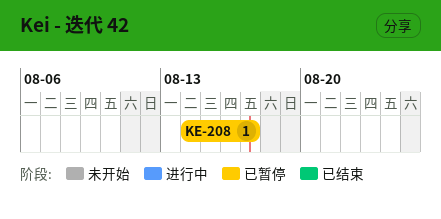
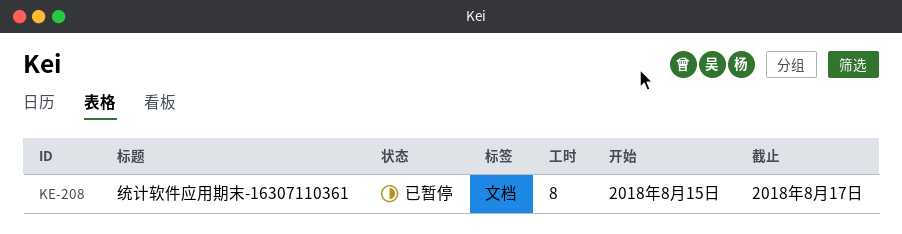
KE-208, estimate: 1 -> 8
KE-208, start: Aug 14 -> Aug 15

